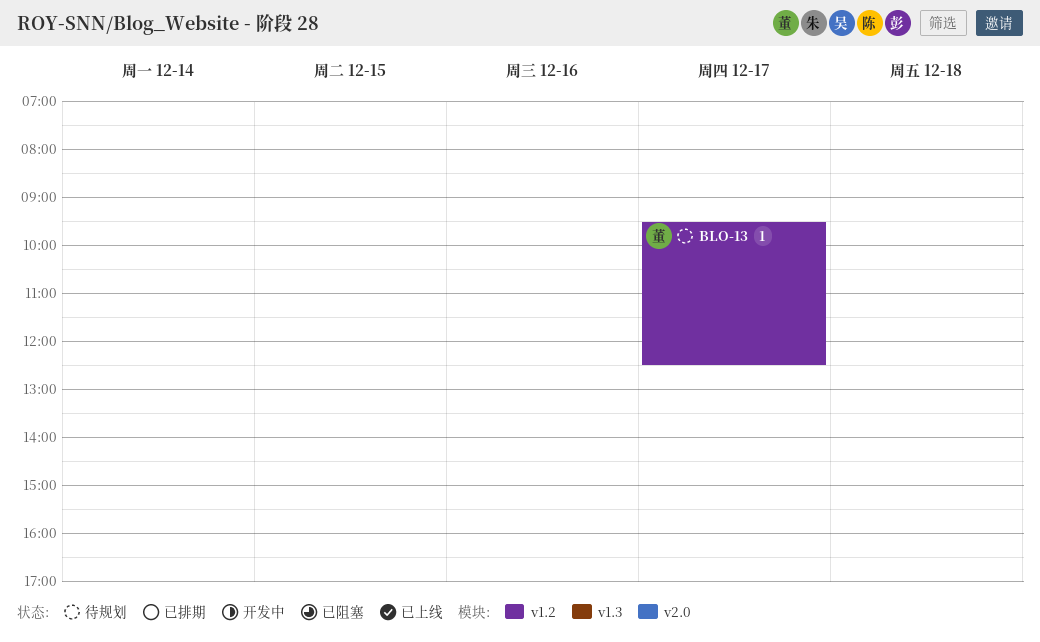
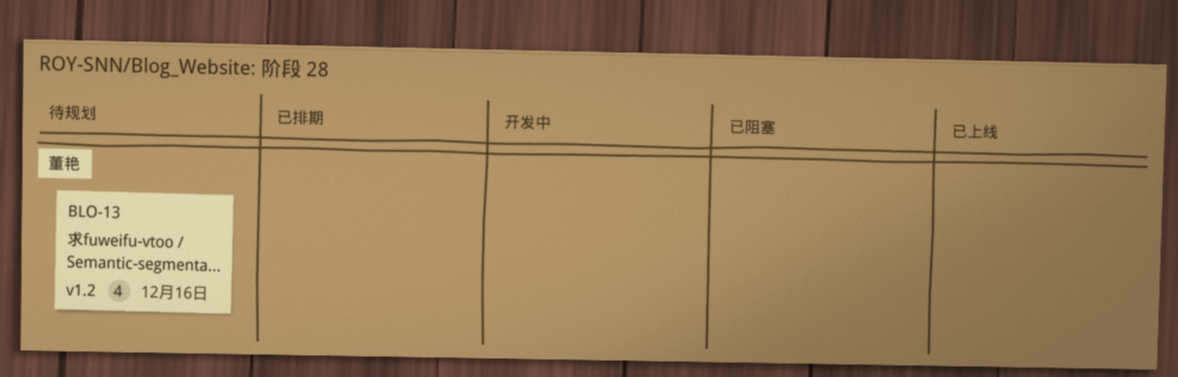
BLO-13, estimate: 1 -> 4
BLO-13, day: Dec 17 -> Dec 16

